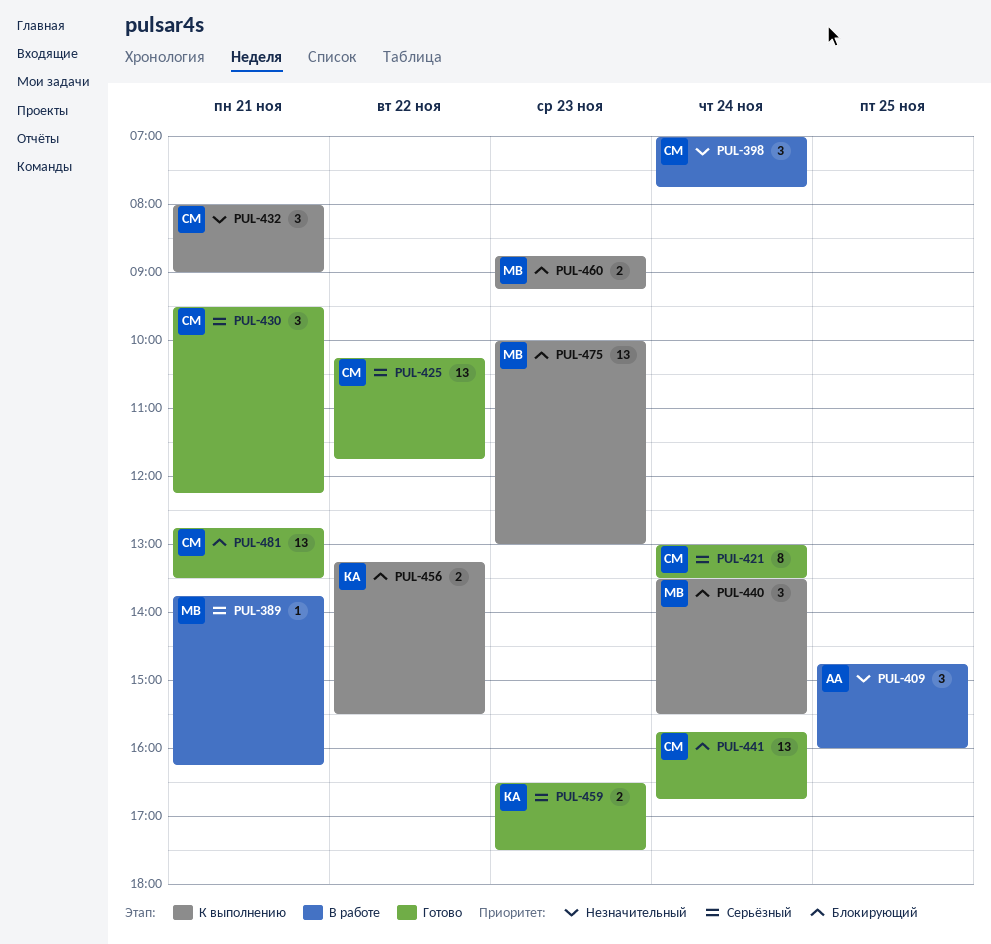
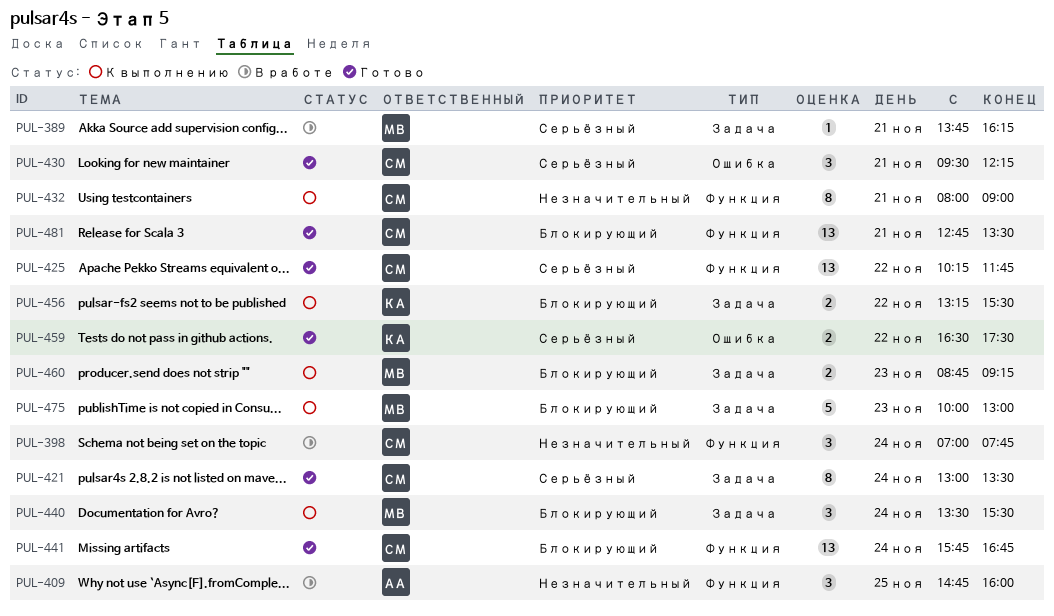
PUL-432, estimate: 3 -> 8
PUL-459, day: Nov 23 -> Nov 22
PUL-475, estimate: 13 -> 5

